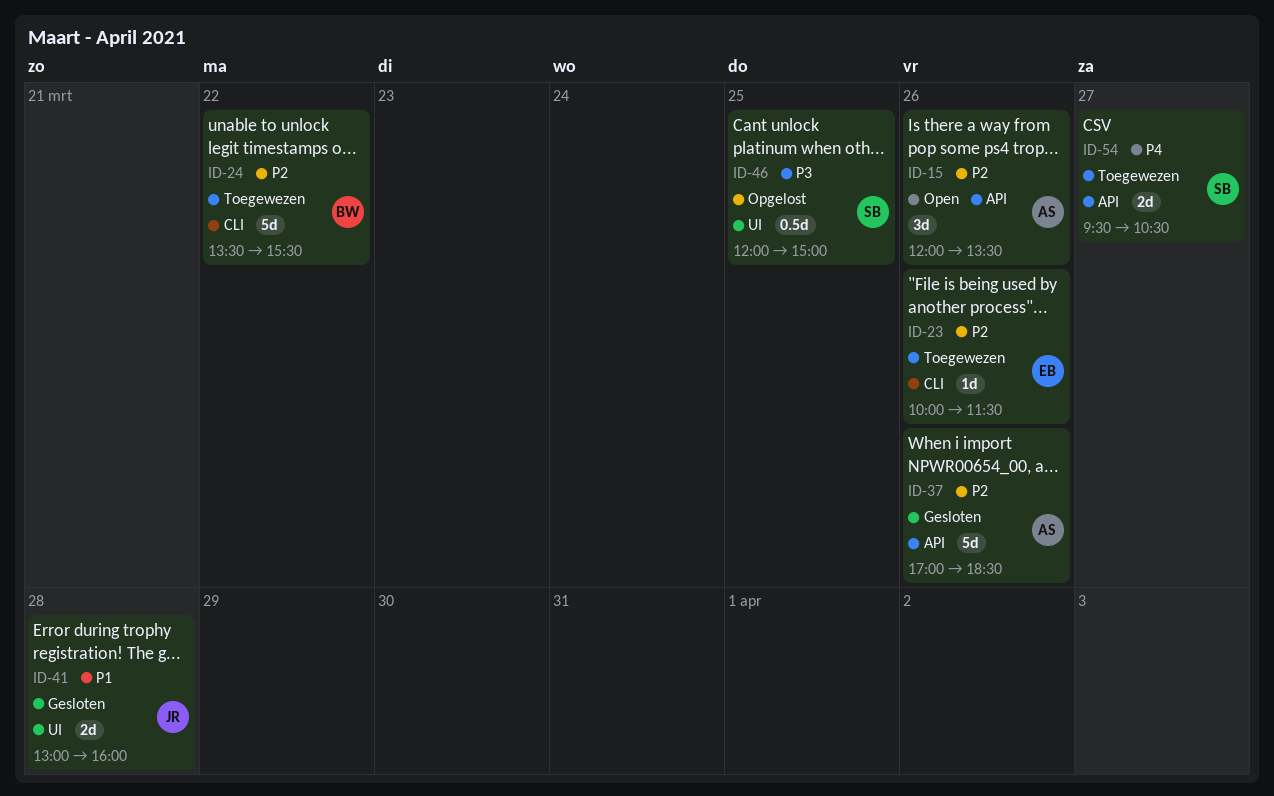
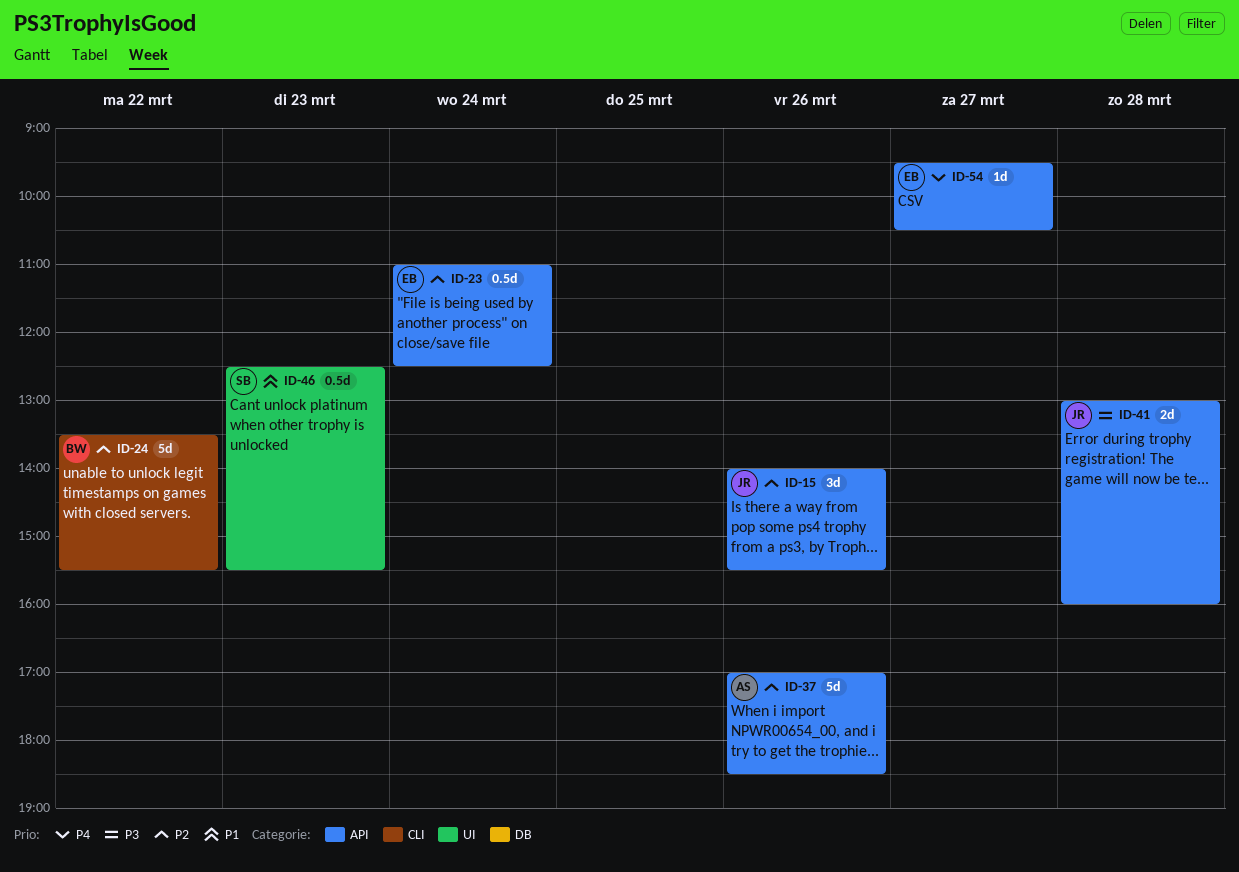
ID-15, owner: AS -> JR
ID-15, begins: 12:00 -> 14:00
ID-15, ends: 13:30 -> 15:30
ID-23, label: CLI -> API
ID-23, estimate: 1d -> 0.5d
ID-23, day: Mar 26 -> Mar 24
ID-23, begins: 10:00 -> 11:00
ID-23, ends: 11:30 -> 12:30
ID-41, priority: P1 -> P3
ID-41, label: UI -> API
ID-46, priority: P3 -> P1
ID-46, day: Mar 25 -> Mar 23
ID-46, begins: 12:00 -> 12:30
ID-46, ends: 15:00 -> 15:30
ID-54, owner: SB -> EB
ID-54, estimate: 2d -> 1d

